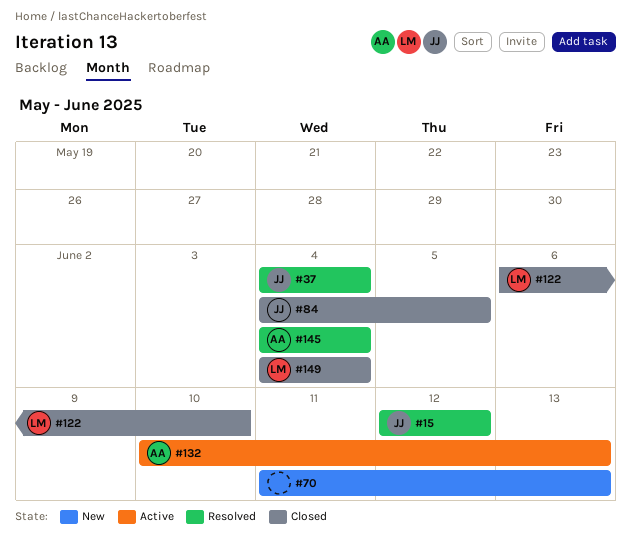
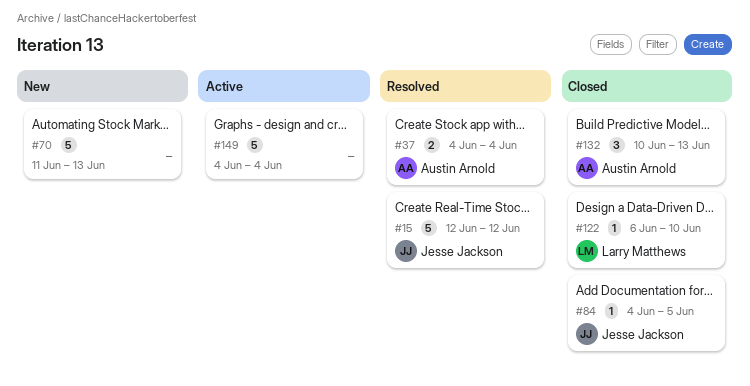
#37, owner: Jesse Jackson -> Austin Arnold
#132, status: Active -> Closed
#145: present -> none
#149, status: Closed -> Active
#149, owner: Larry Matthews -> none

